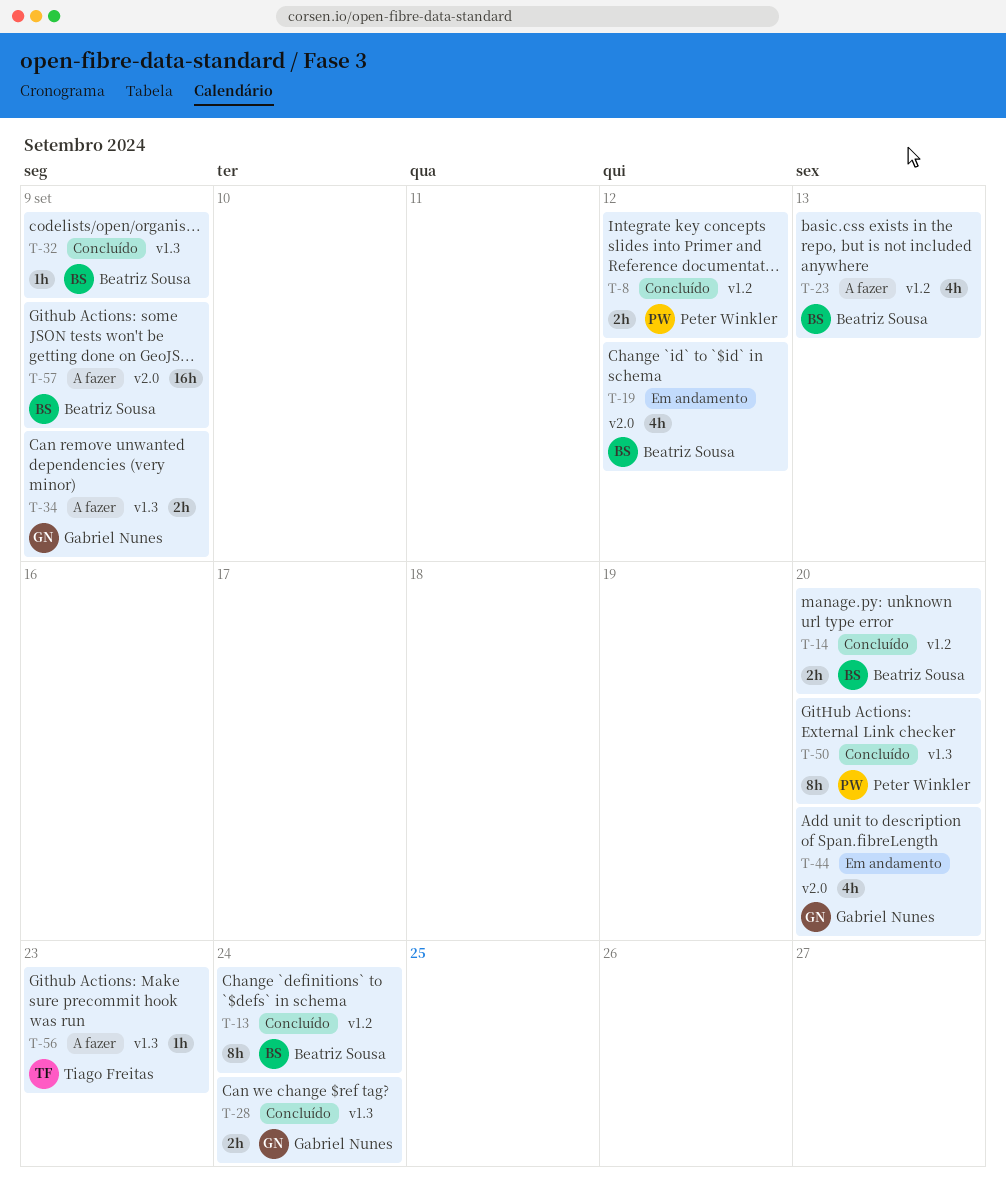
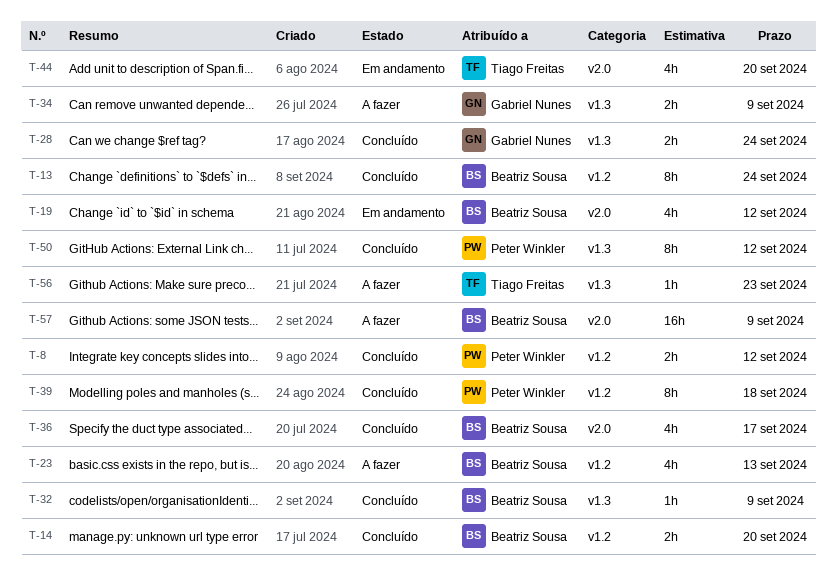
T-36: none -> present
T-39: none -> present
T-44, owner: Gabriel Nunes -> Tiago Freitas
T-50, due: Sep 20 -> Sep 12

